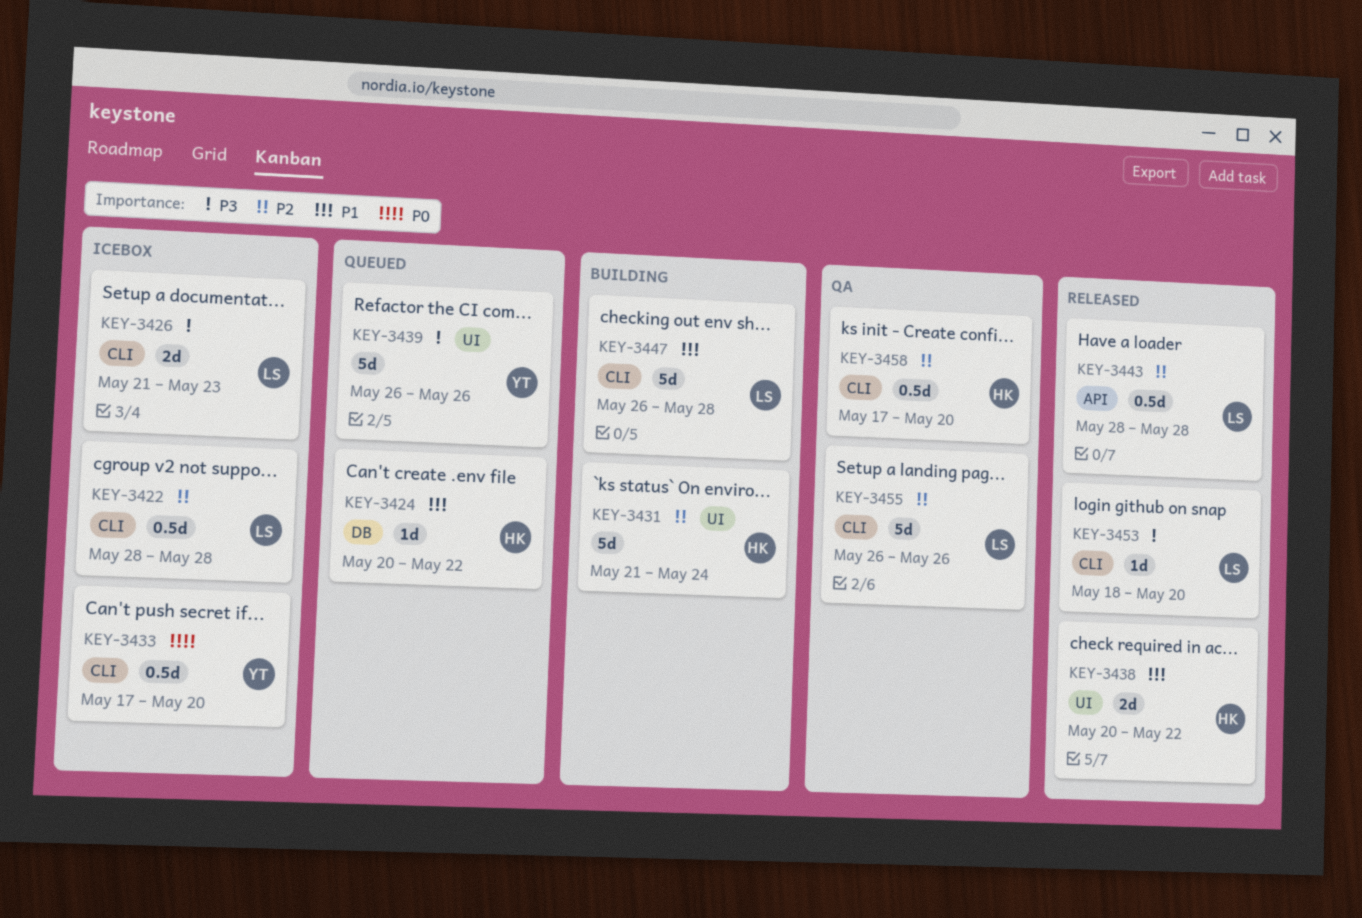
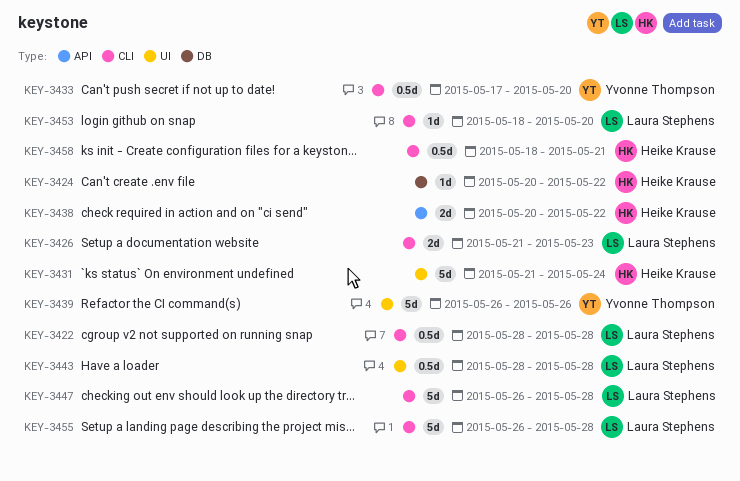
KEY-3438, label: UI -> API
KEY-3443, label: API -> UI
KEY-3455, due: May 26 -> May 28
KEY-3458, start: May 17 -> May 18
KEY-3458, due: May 20 -> May 21

